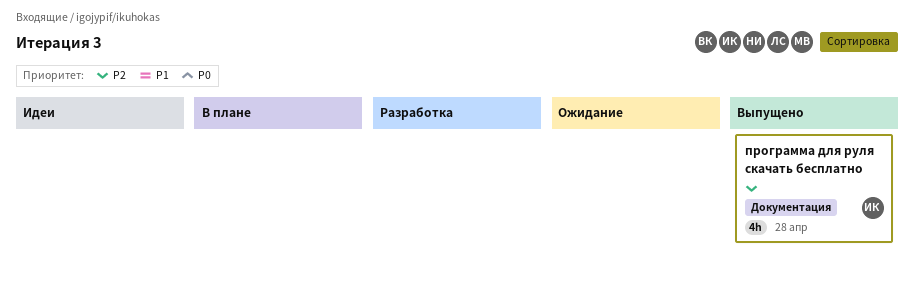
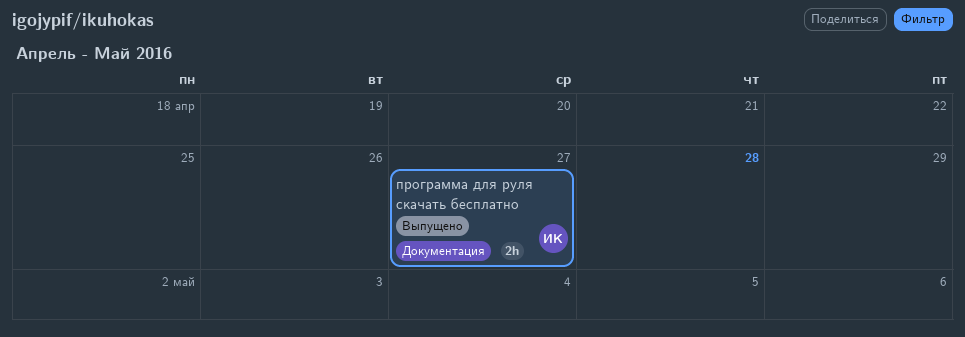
программа для руля скачать бесплатно, estimate: 4h -> 2h
программа для руля скачать бесплатно, due: Apr 28 -> Apr 27

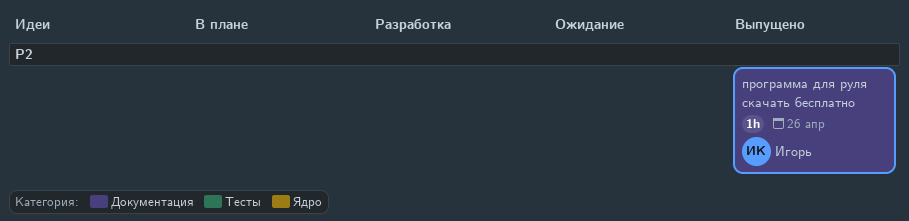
программа для руля скачать бесплатно, estimate: 2h -> 1h
программа для руля скачать бесплатно, due: Apr 27 -> Apr 26

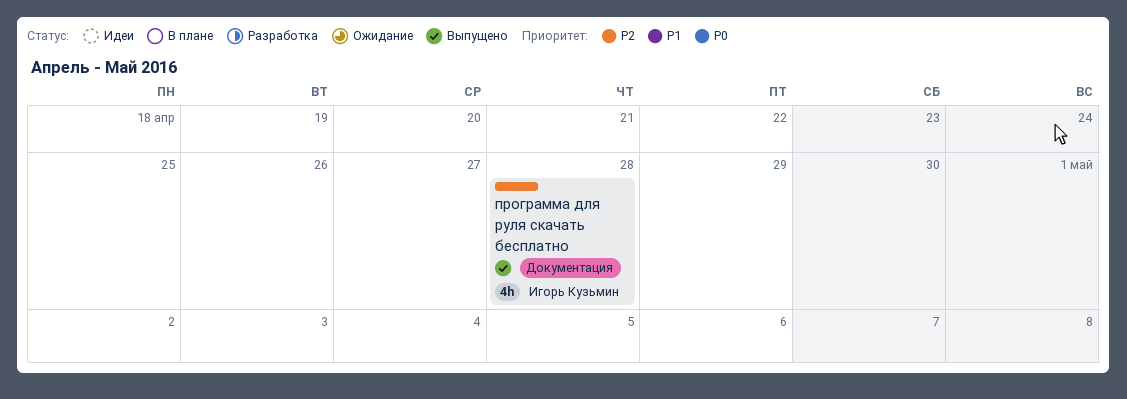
программа для руля скачать бесплатно, estimate: 1h -> 4h
программа для руля скачать бесплатно, due: Apr 26 -> Apr 28

